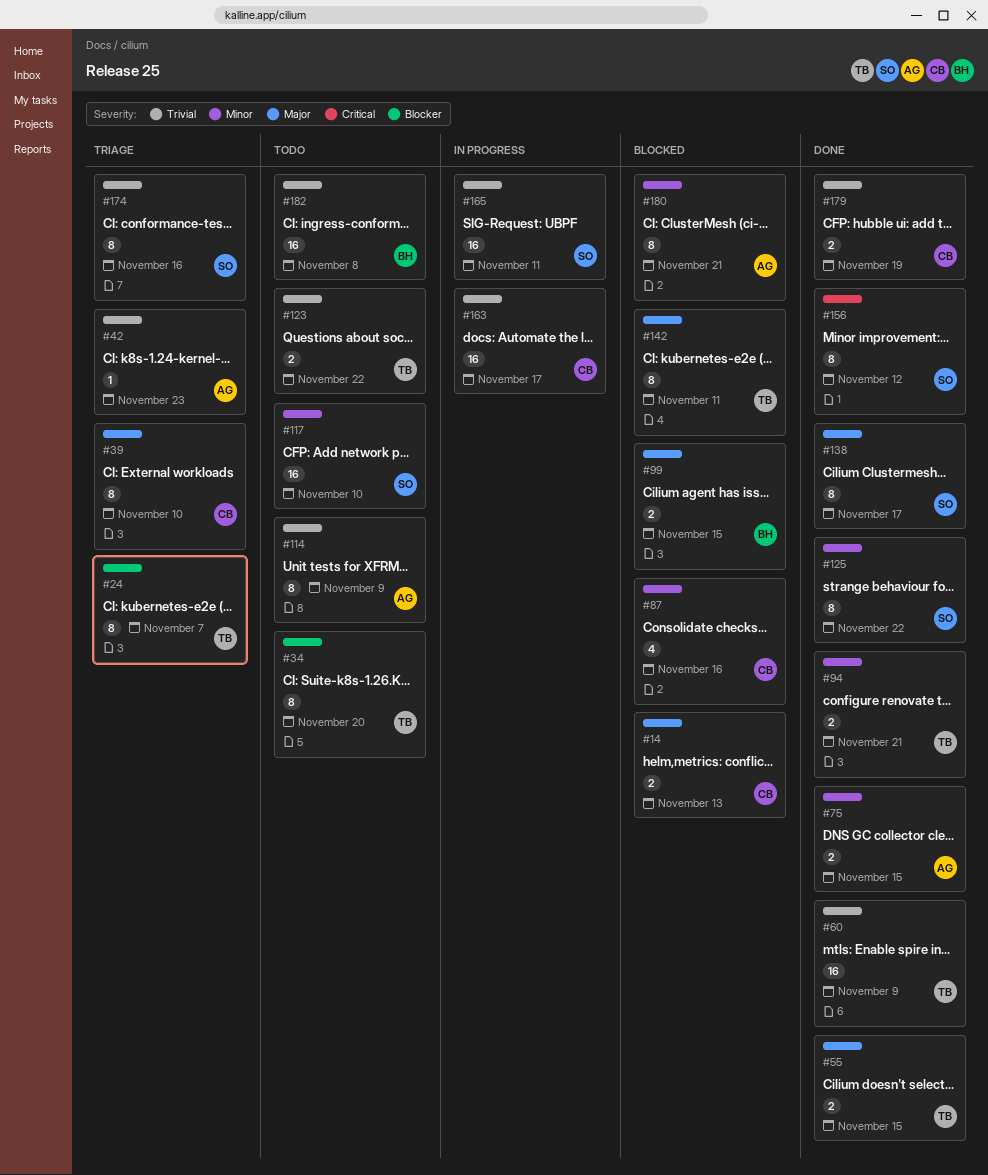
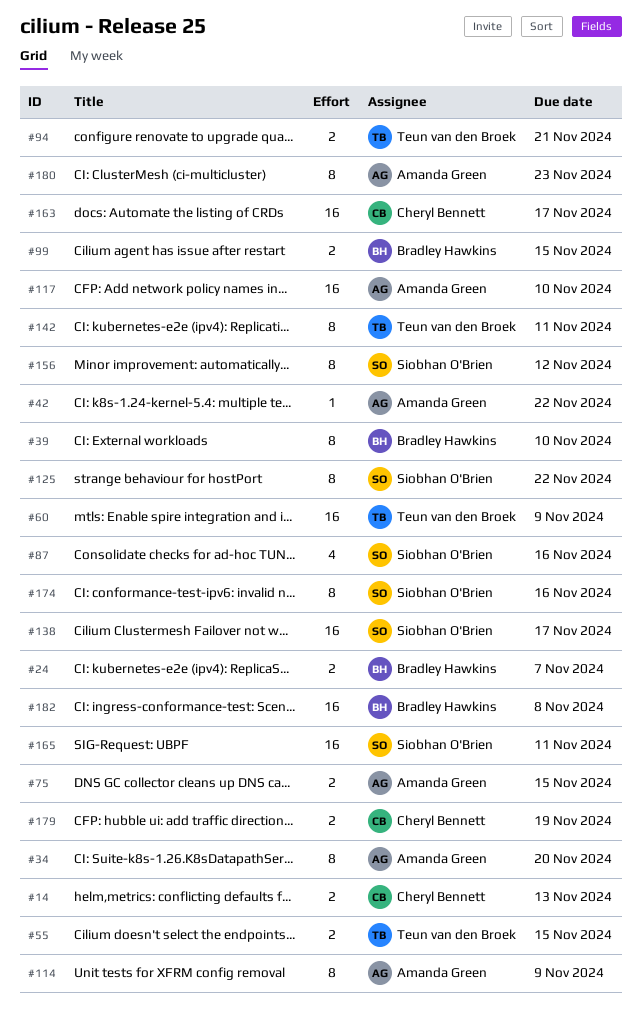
#24, owner: Teun van den Broek -> Bradley Hawkins
#24, estimate: 8 -> 2
#34, owner: Teun van den Broek -> Amanda Green
#39, owner: Cheryl Bennett -> Bradley Hawkins
#42, due: Nov 23 -> Nov 22
#87, owner: Cheryl Bennett -> Siobhan O'Brien
#117, owner: Siobhan O'Brien -> Amanda Green
#123: present -> none
#138, estimate: 8 -> 16
#180, due: Nov 21 -> Nov 23

